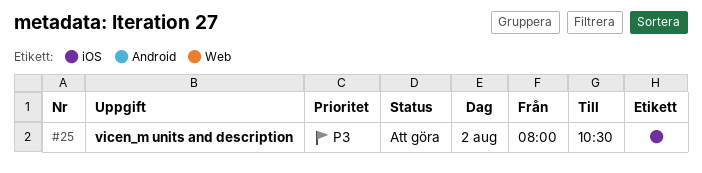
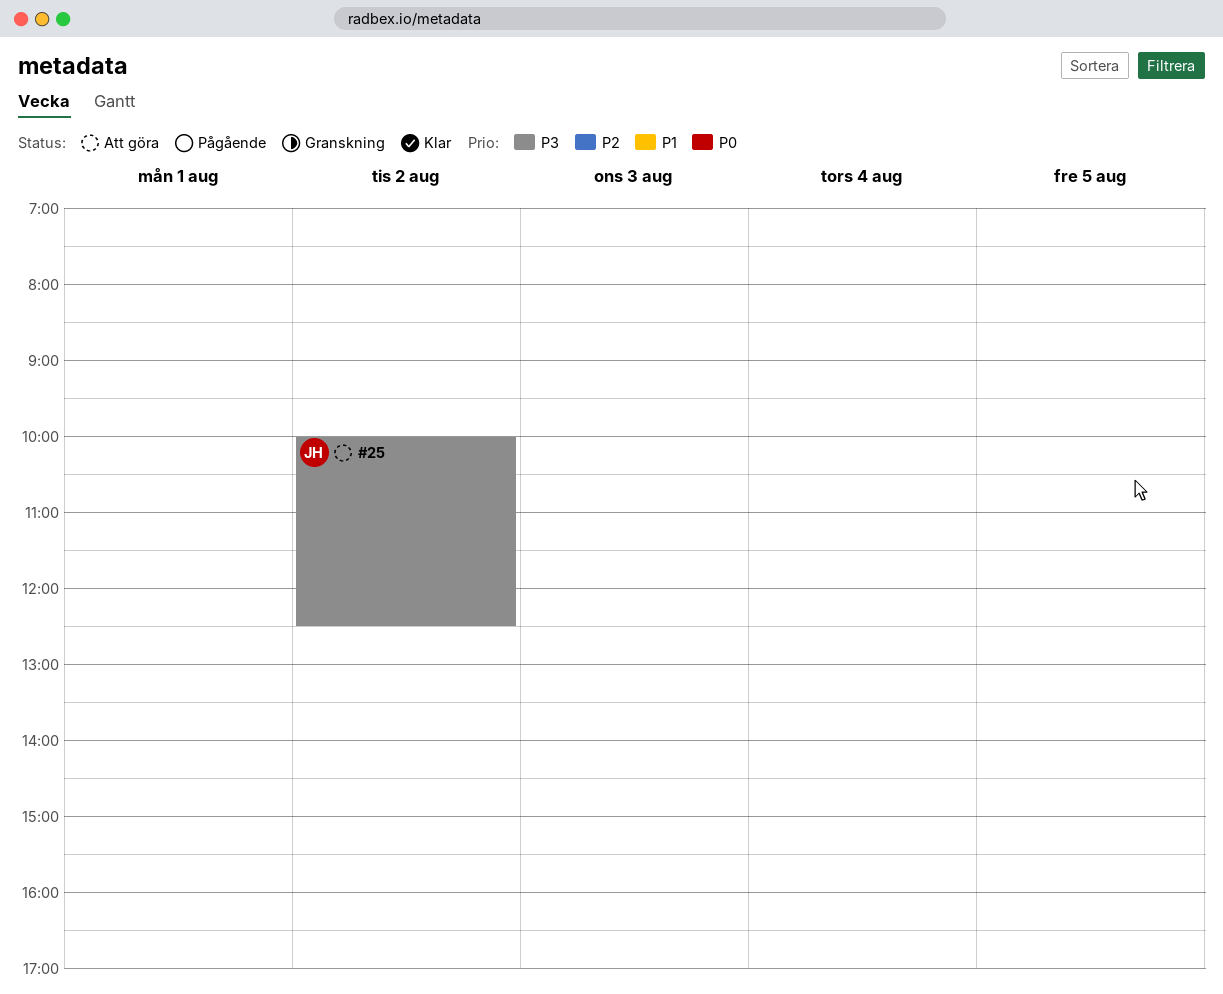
#25, begins: 08:00 -> 10:00
#25, ends: 10:30 -> 12:30

